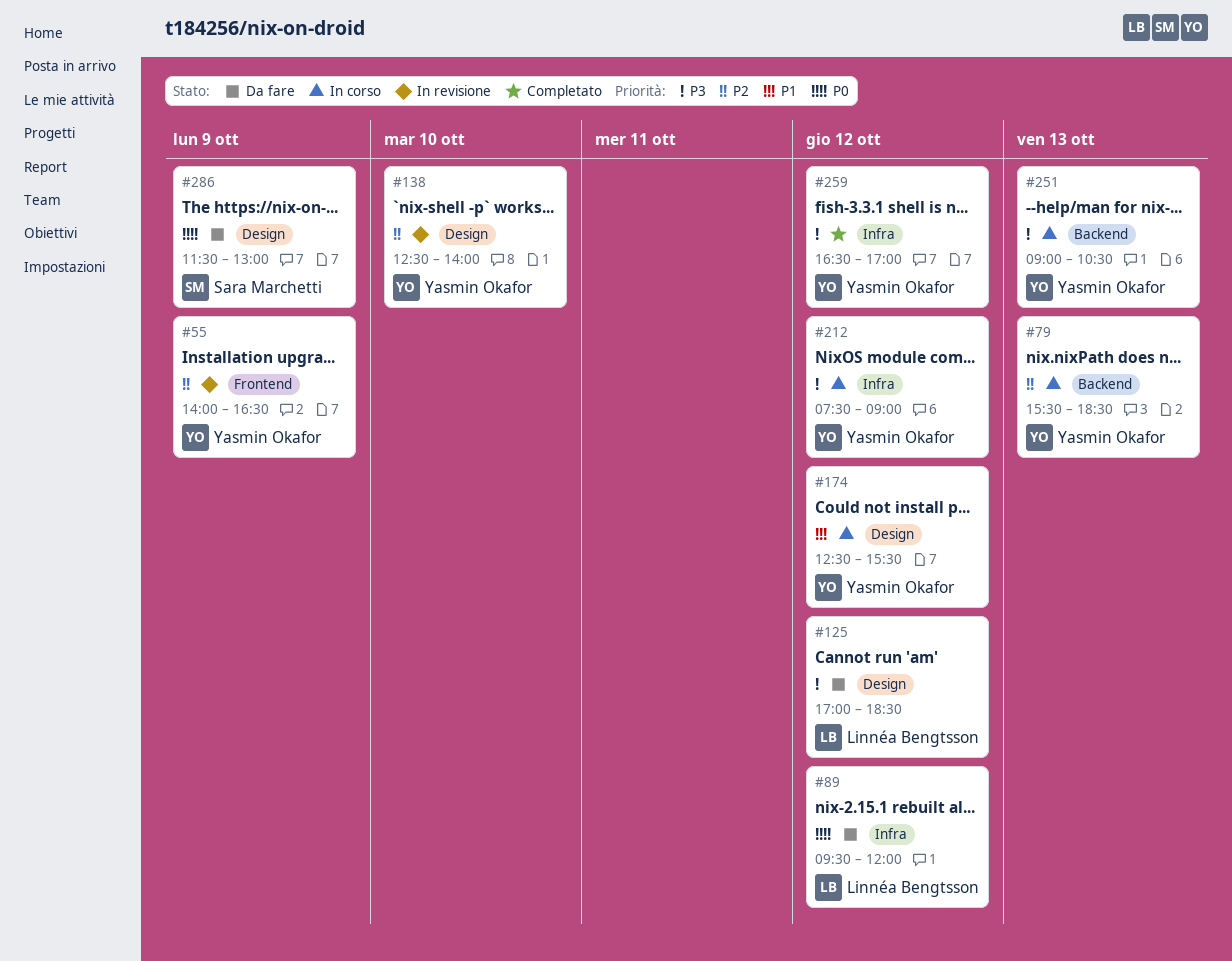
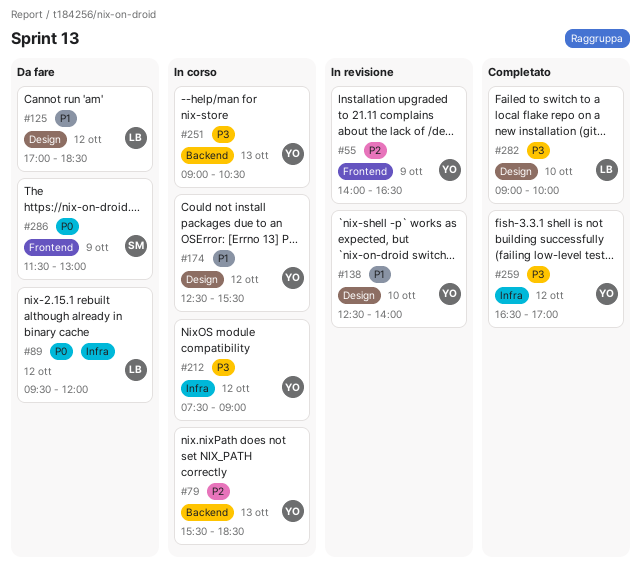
#125, priority: P3 -> P1
#138, priority: P2 -> P1
#282: none -> present
#286, label: Design -> Frontend

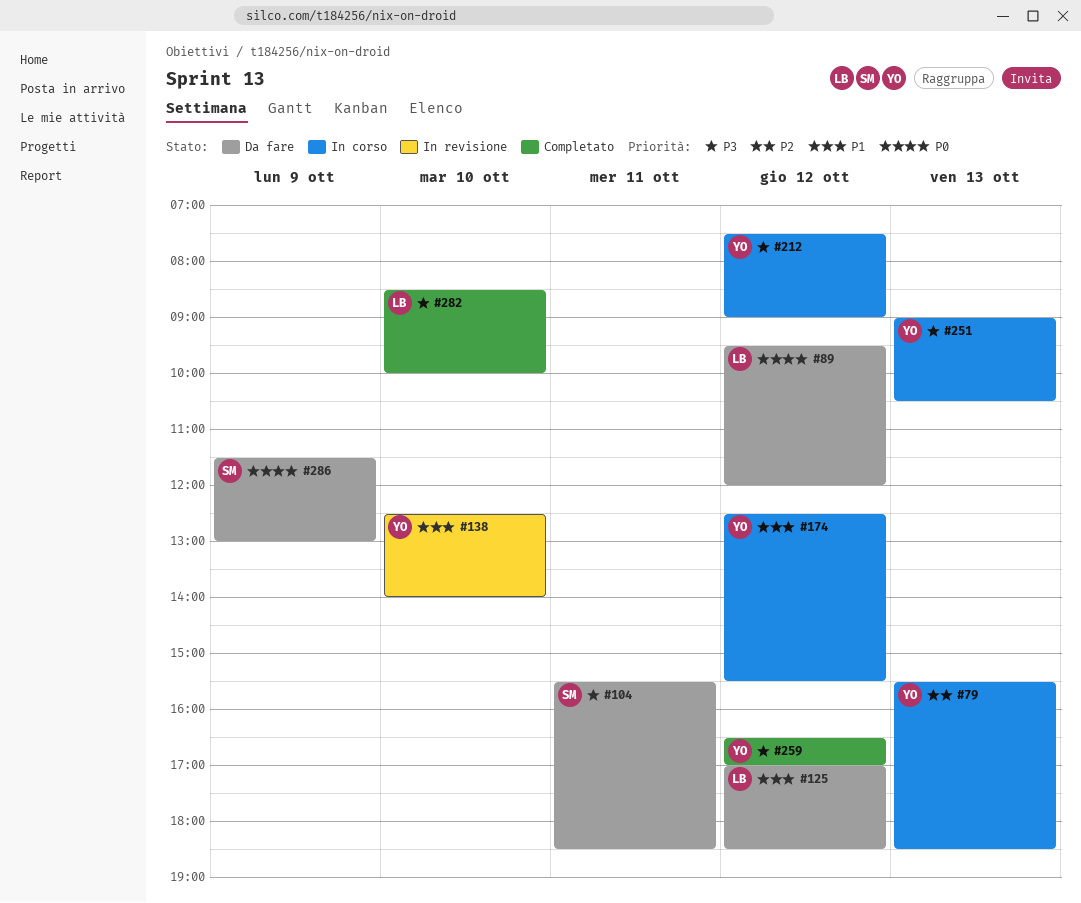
#55: present -> none
#104: none -> present
#282, begins: 09:00 -> 08:30

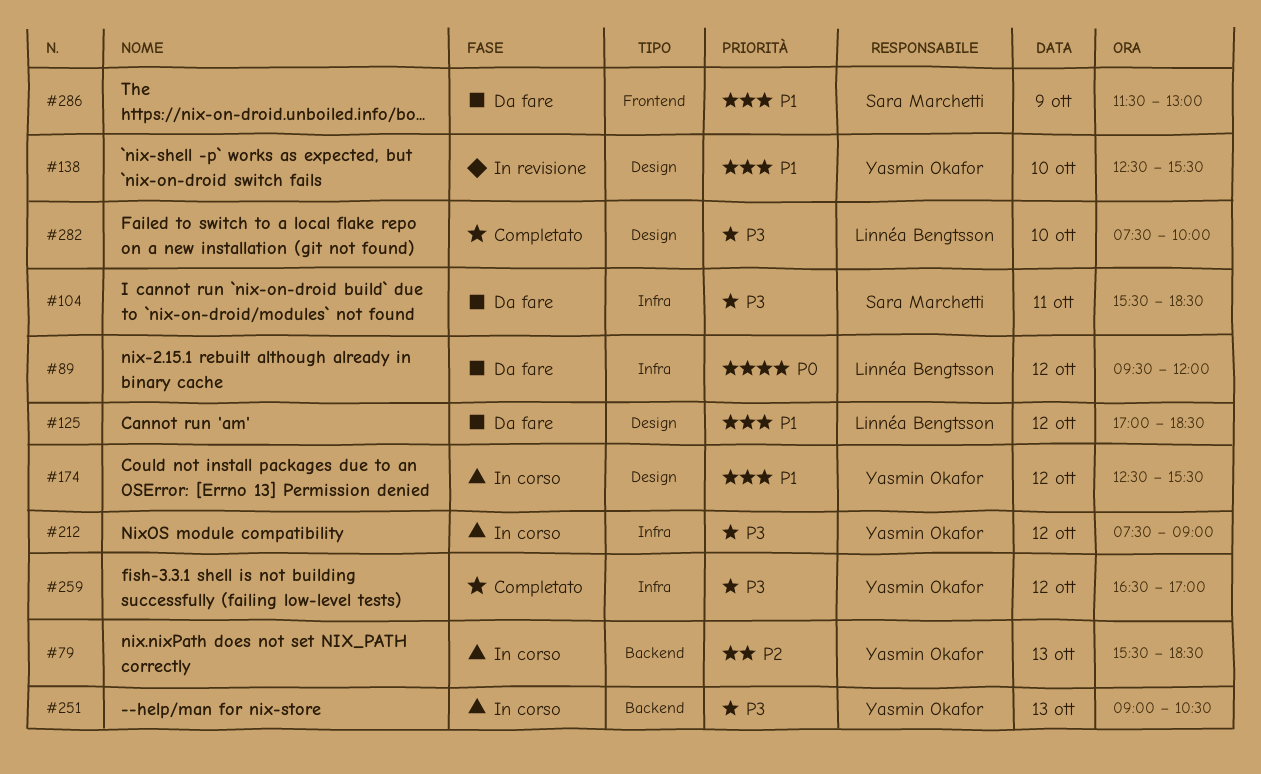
#138, ends: 14:00 -> 15:30
#282, begins: 08:30 -> 07:30
#286, priority: P0 -> P1

